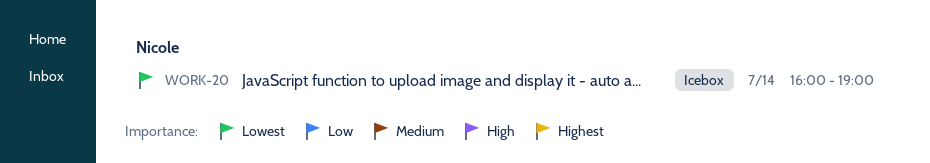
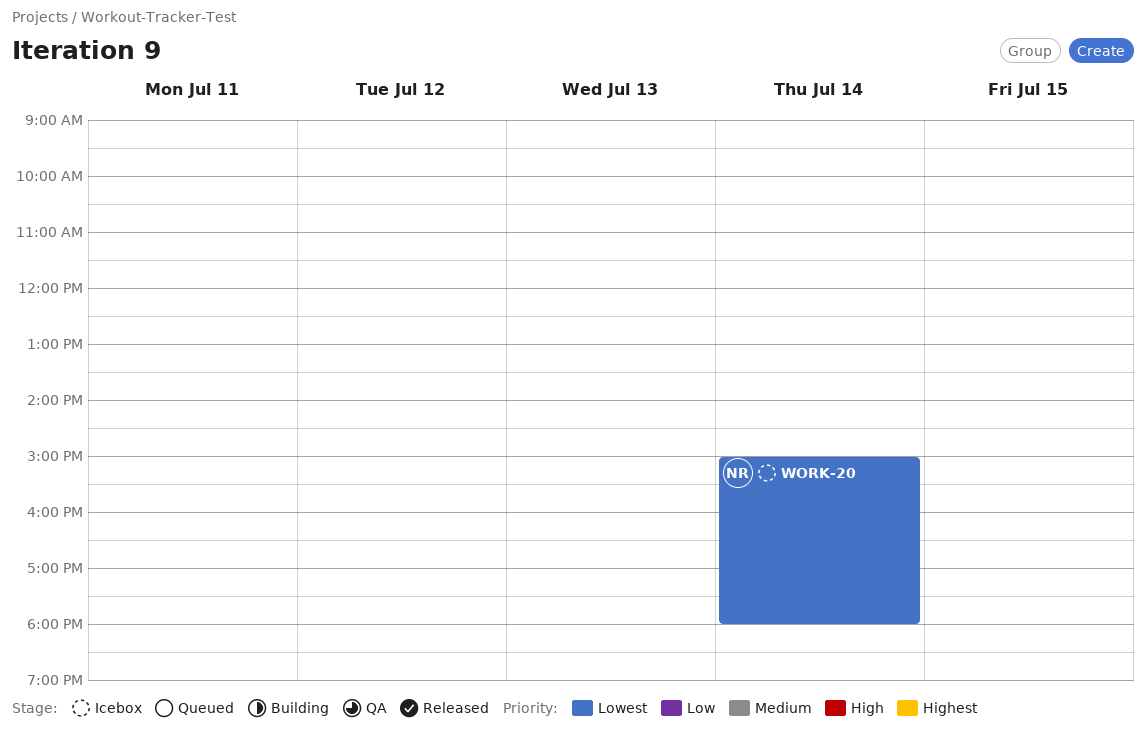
WORK-20, begins: 16:00 -> 15:00
WORK-20, ends: 19:00 -> 18:00

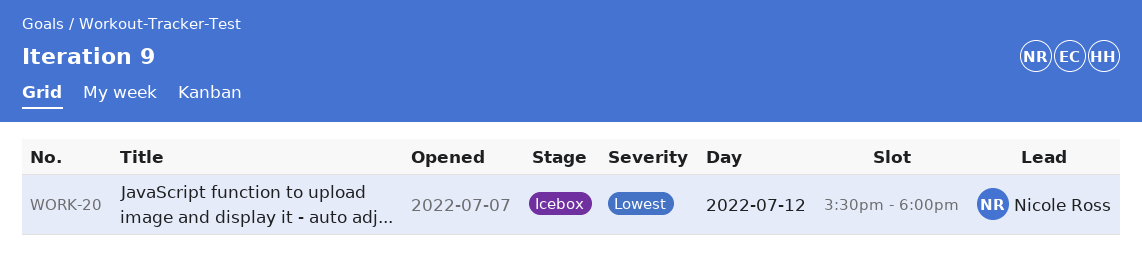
WORK-20, day: Jul 14 -> Jul 12
WORK-20, begins: 15:00 -> 15:30

